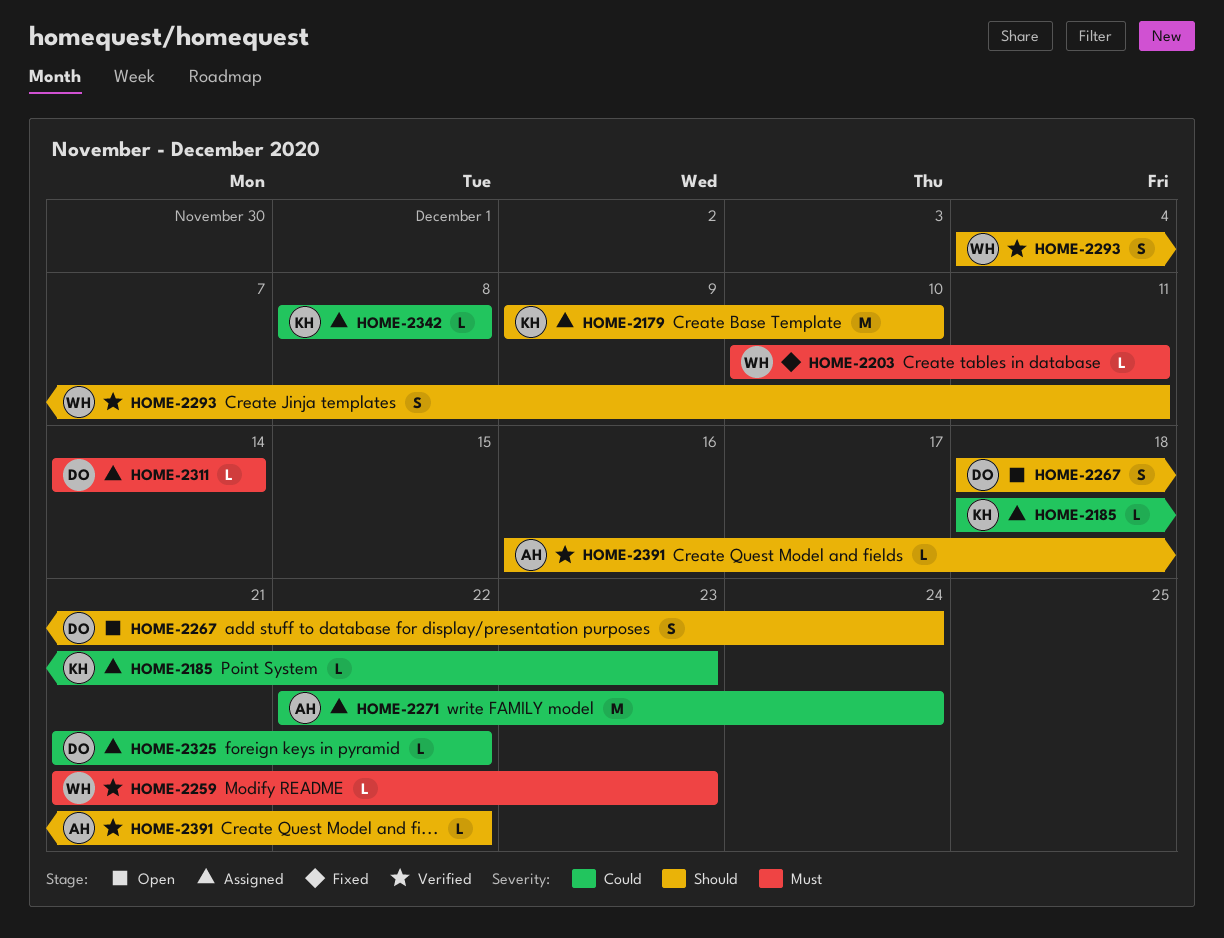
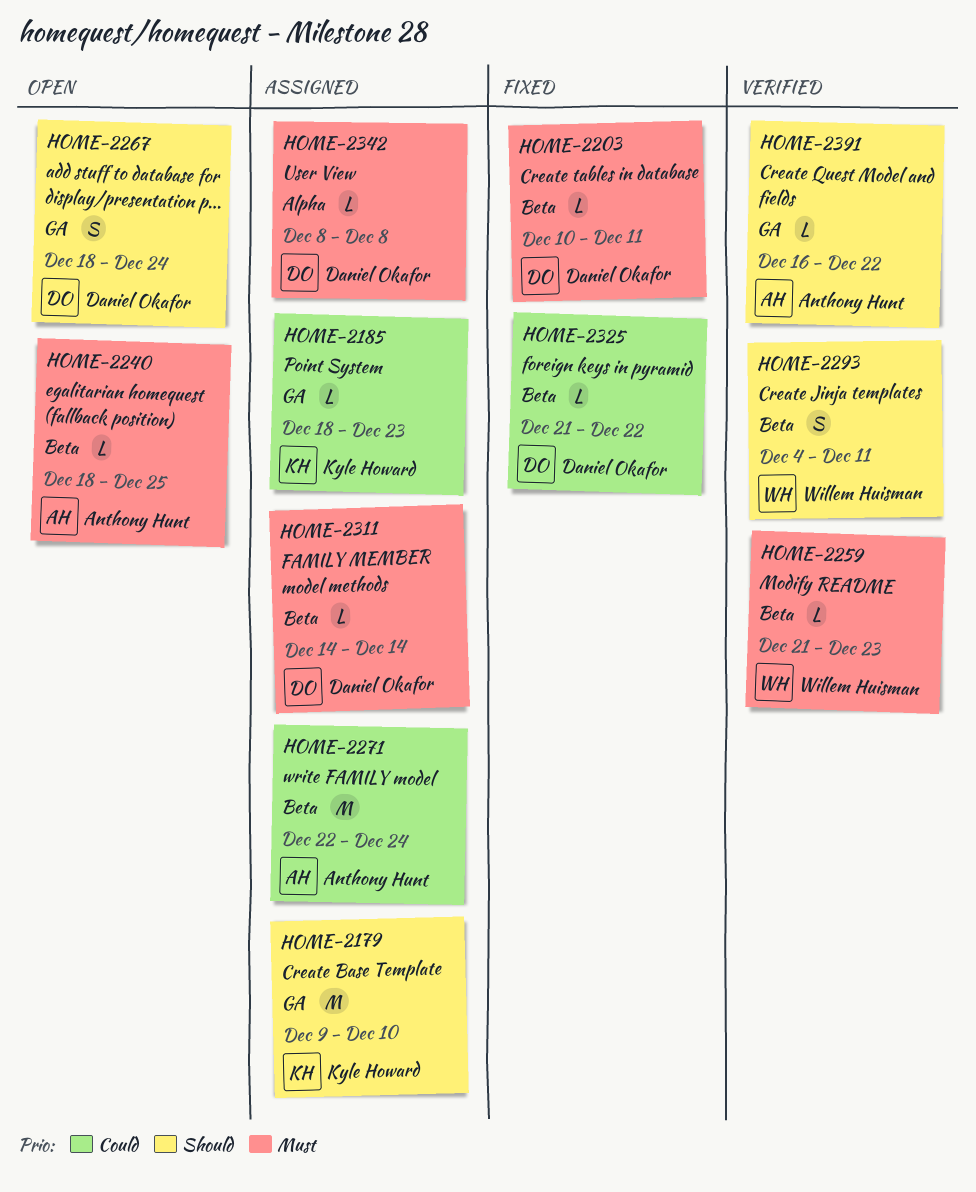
HOME-2203, owner: Willem Huisman -> Daniel Okafor
HOME-2240: none -> present
HOME-2325, status: Assigned -> Fixed
HOME-2342, owner: Kyle Howard -> Daniel Okafor
HOME-2342, priority: Could -> Must

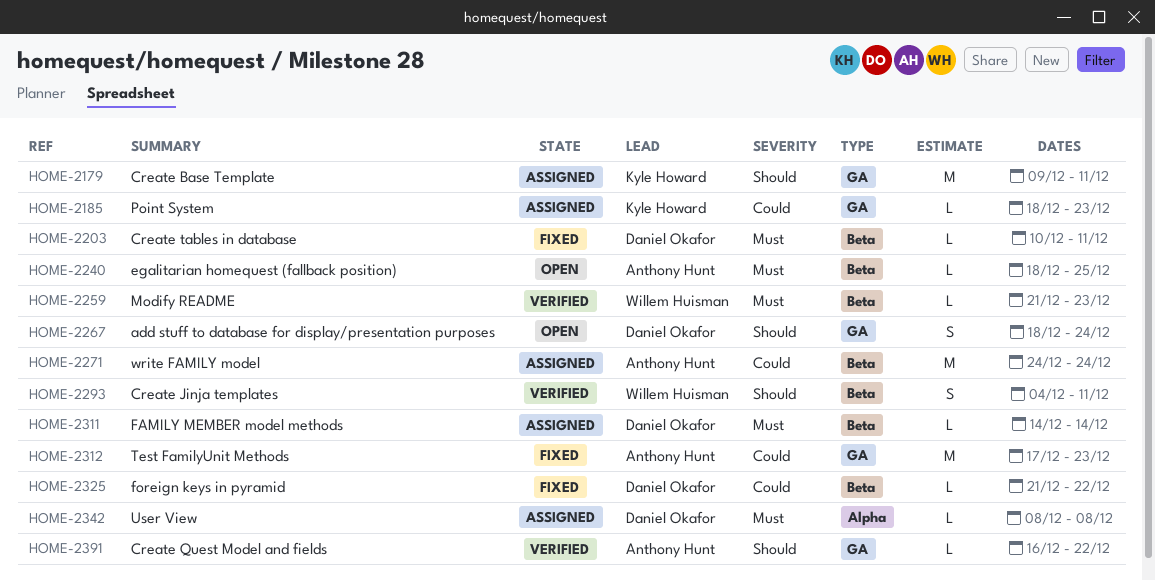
HOME-2179, due: Dec 10 -> Dec 11
HOME-2271, start: Dec 22 -> Dec 24
HOME-2312: none -> present

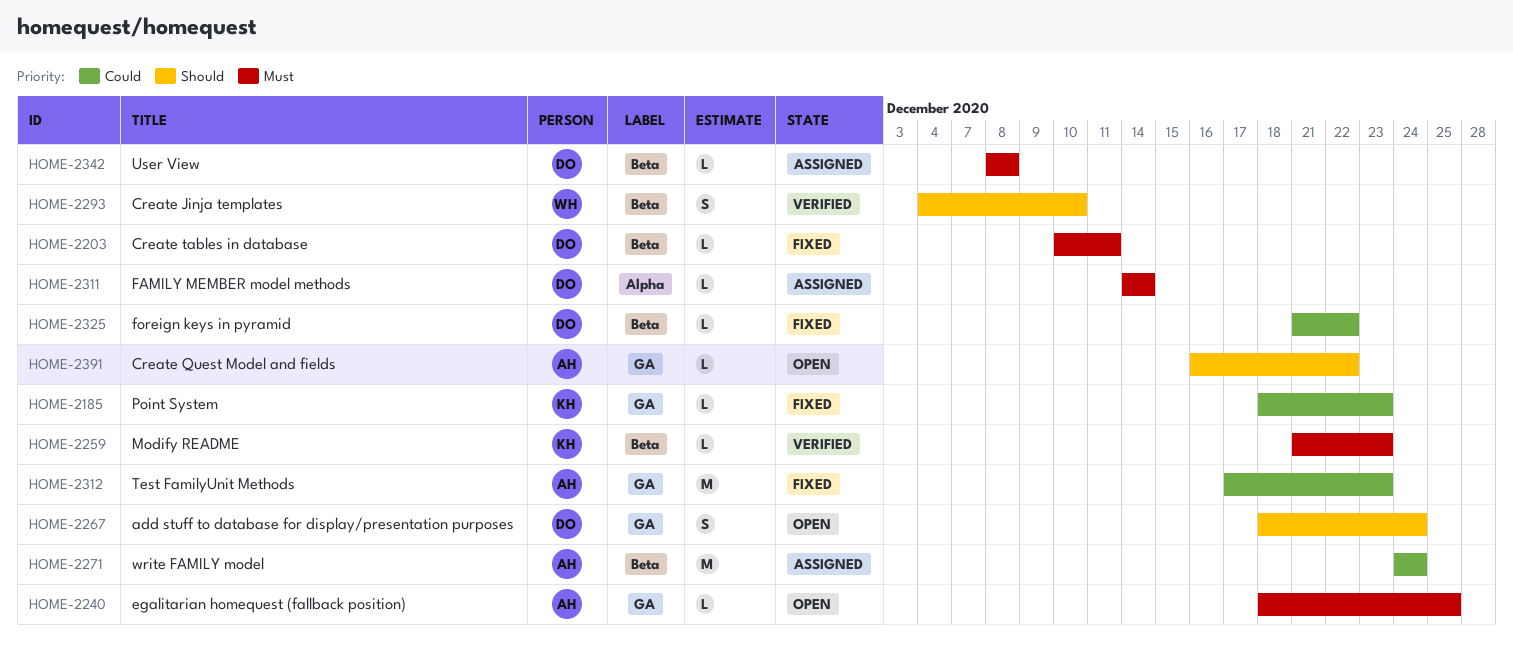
HOME-2179: present -> none
HOME-2185, status: Assigned -> Fixed
HOME-2240, label: Beta -> GA
HOME-2259, owner: Willem Huisman -> Kyle Howard
HOME-2293, due: Dec 11 -> Dec 10
HOME-2311, label: Beta -> Alpha
HOME-2342, label: Alpha -> Beta
HOME-2391, status: Verified -> Open

